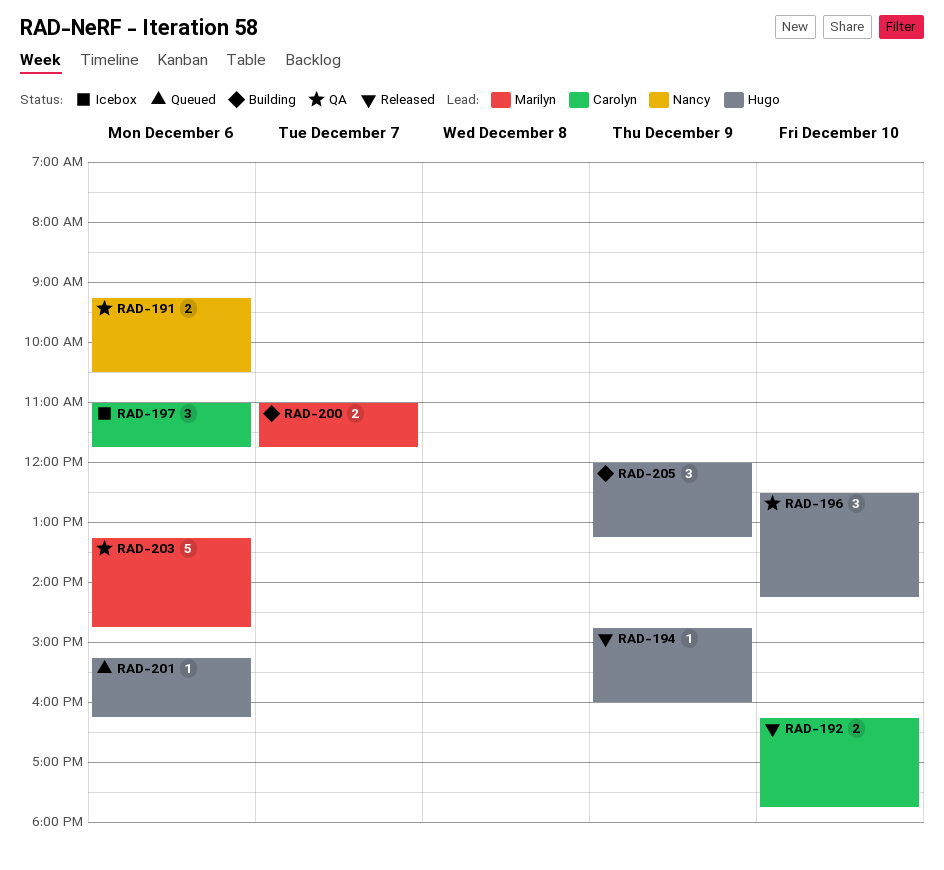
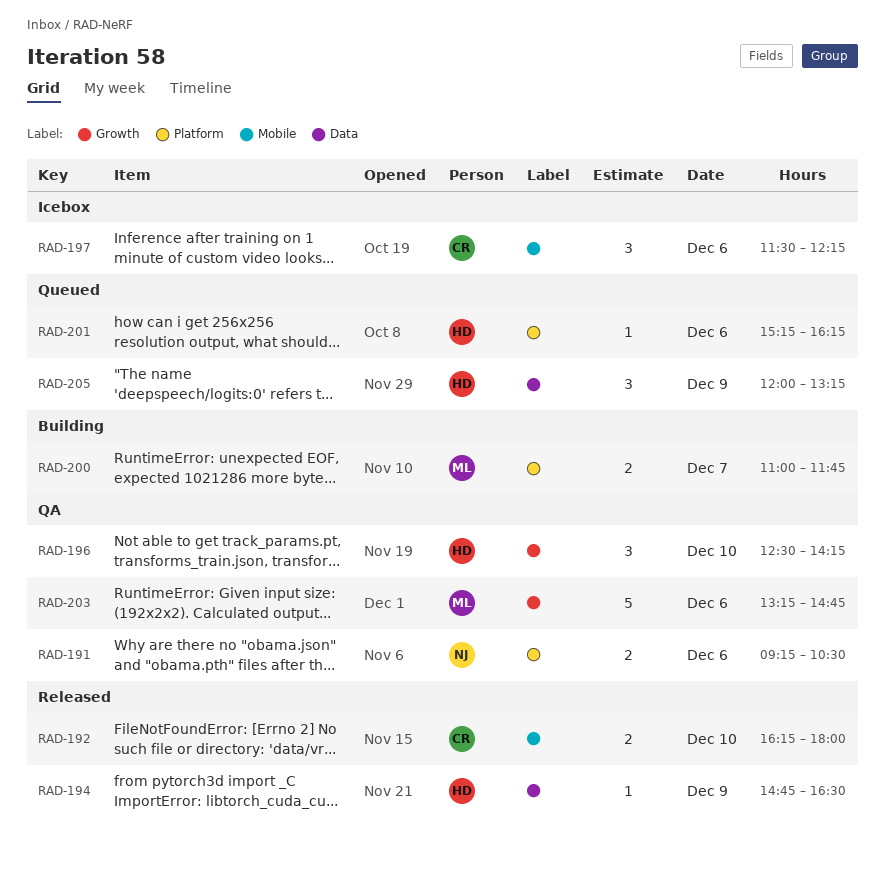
RAD-192, ends: 17:45 -> 18:00
RAD-194, ends: 16:00 -> 16:30
RAD-197, begins: 11:00 -> 11:30
RAD-197, ends: 11:45 -> 12:15
RAD-205, status: Building -> Queued

